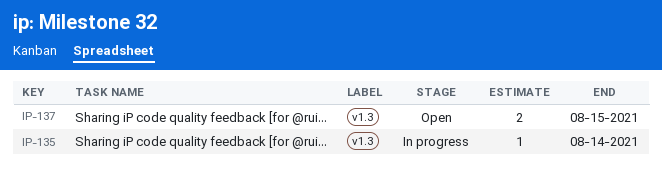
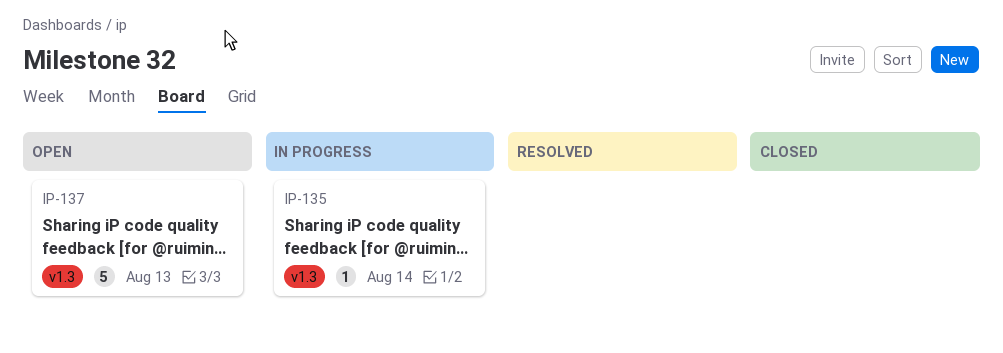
IP-137, estimate: 2 -> 5
IP-137, due: Aug 15 -> Aug 13

